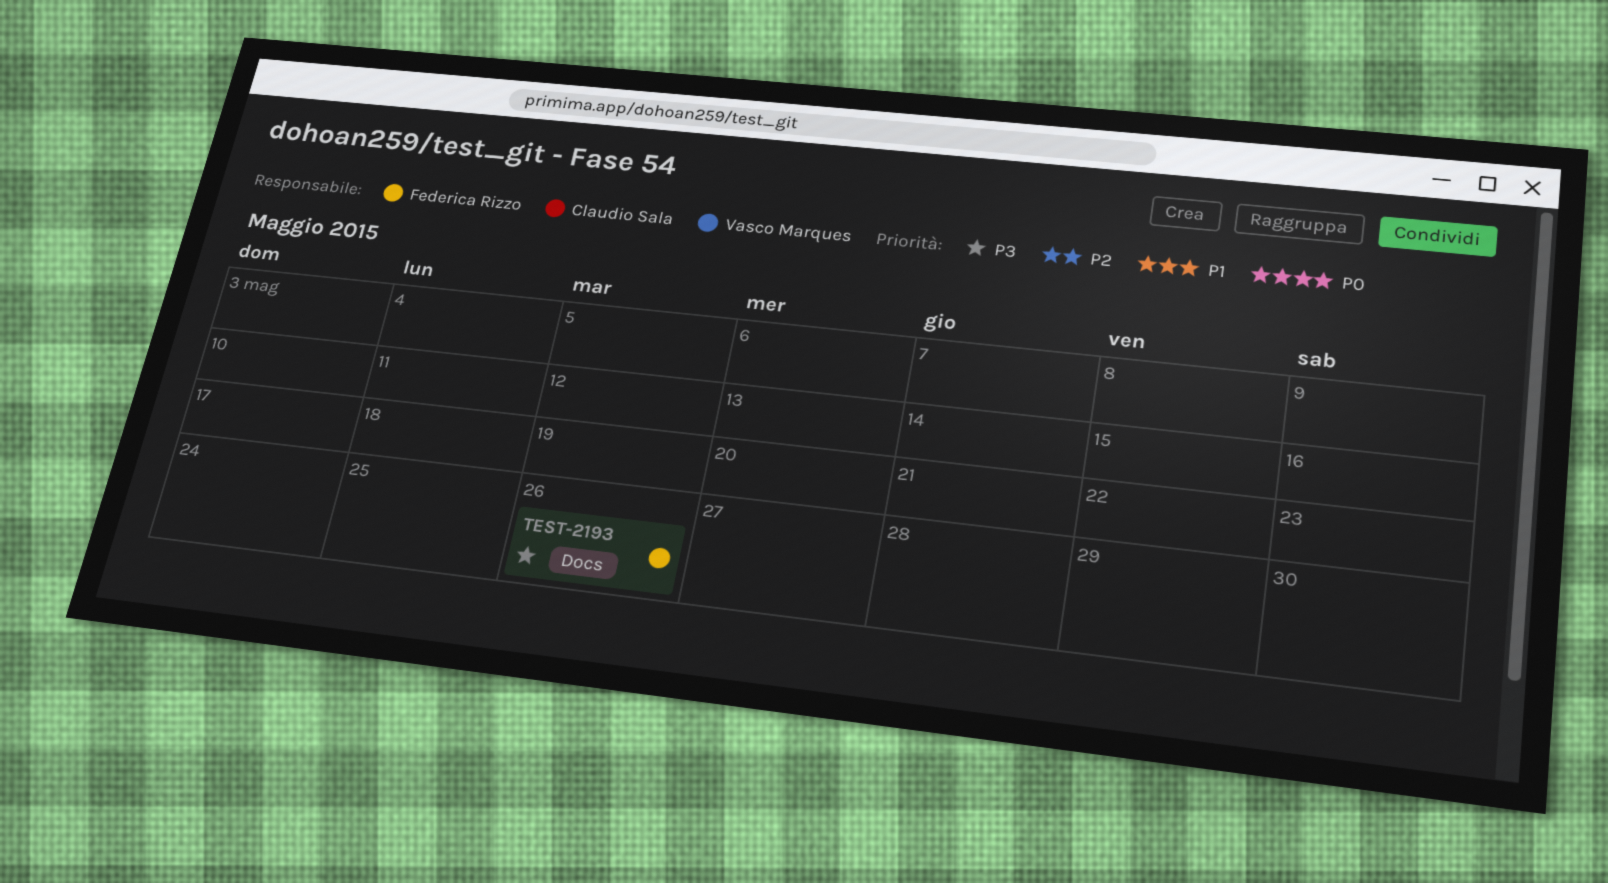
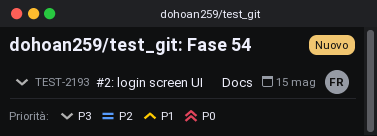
TEST-2193, due: May 26 -> May 15

